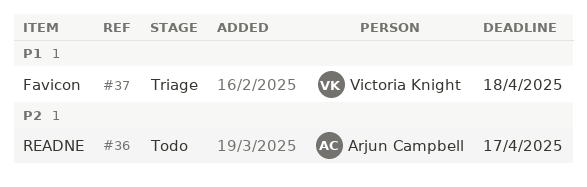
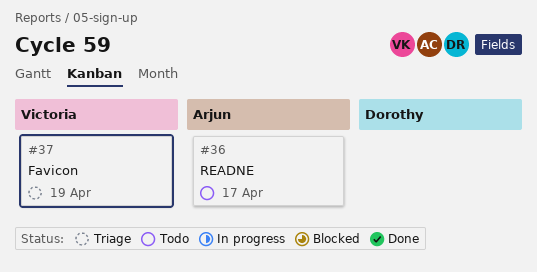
#37, due: Apr 18 -> Apr 19

